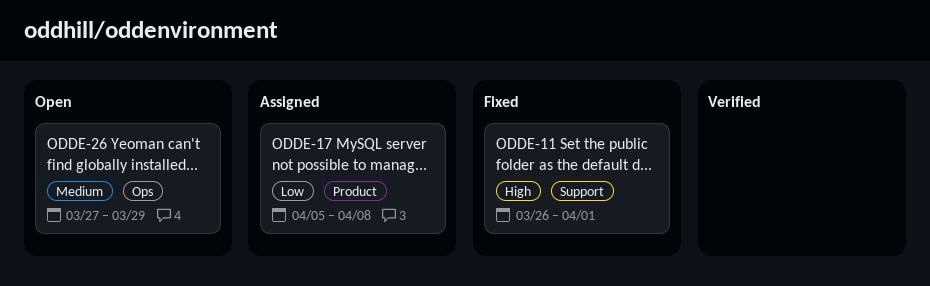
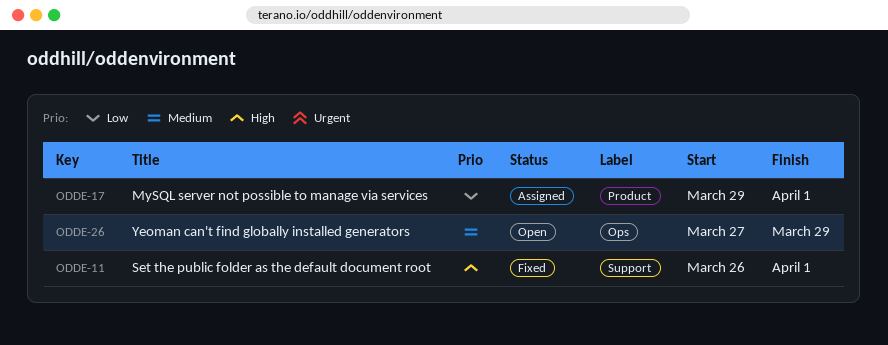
ODDE-17, start: Apr 5 -> Mar 29
ODDE-17, due: Apr 8 -> Apr 1

